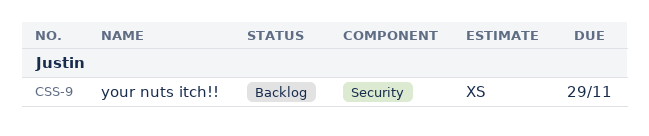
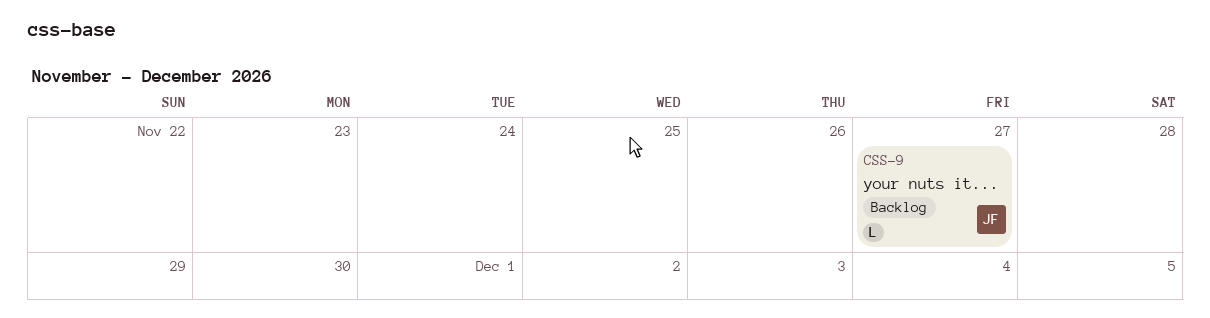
CSS-9, estimate: XS -> L
CSS-9, due: Nov 29 -> Nov 27

